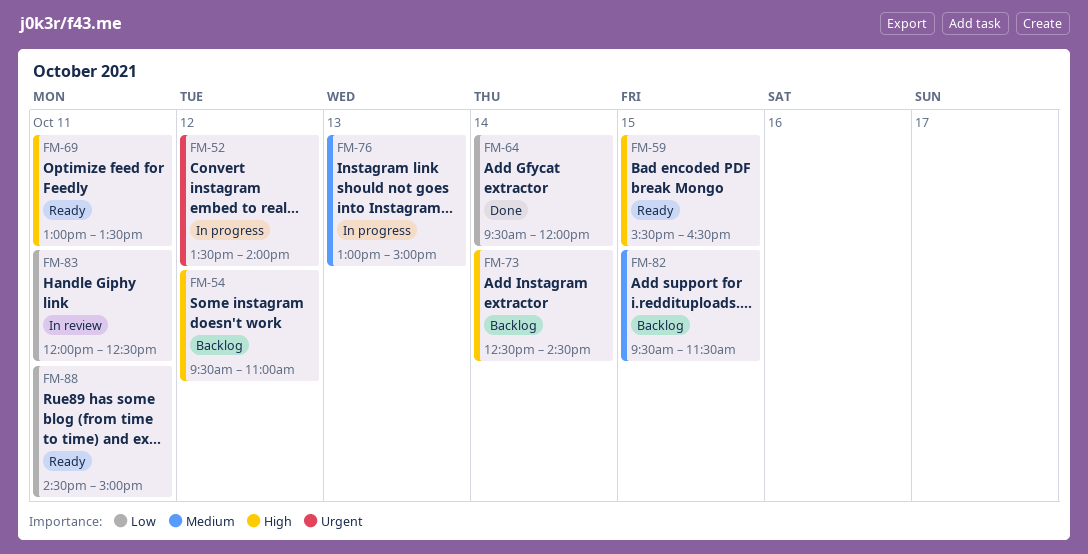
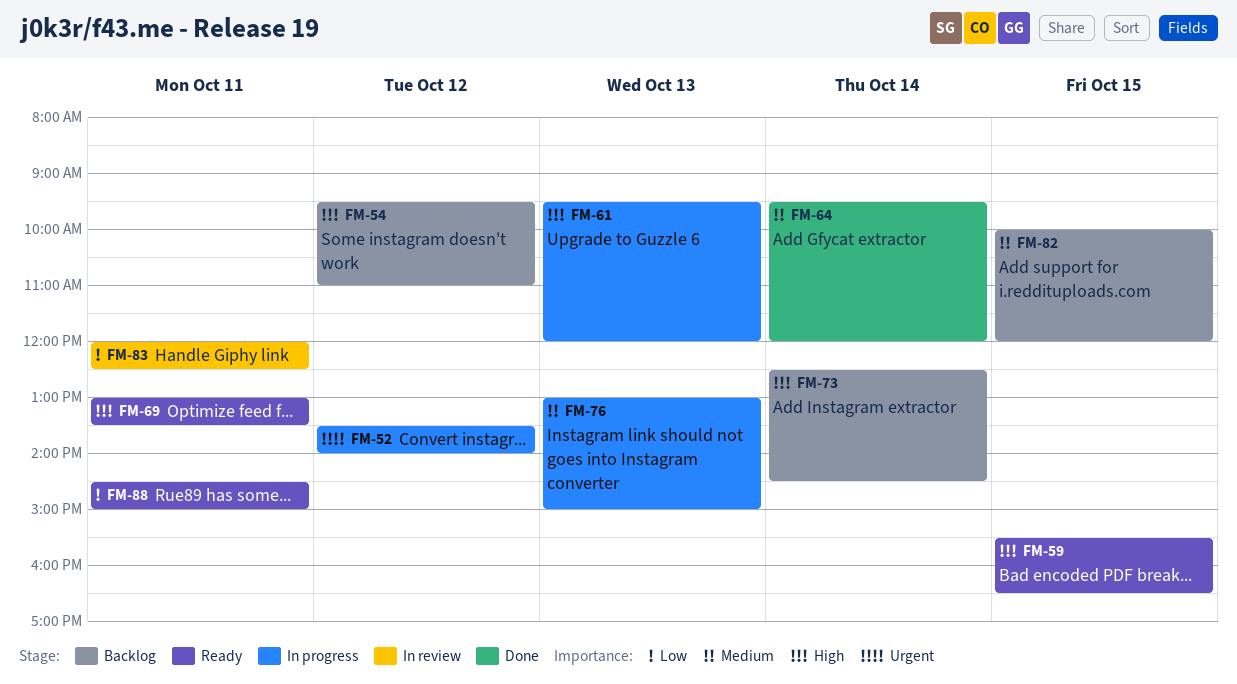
FM-61: none -> present
FM-64, priority: Low -> Medium
FM-82, begins: 09:30 -> 10:00
FM-82, ends: 11:30 -> 12:00

